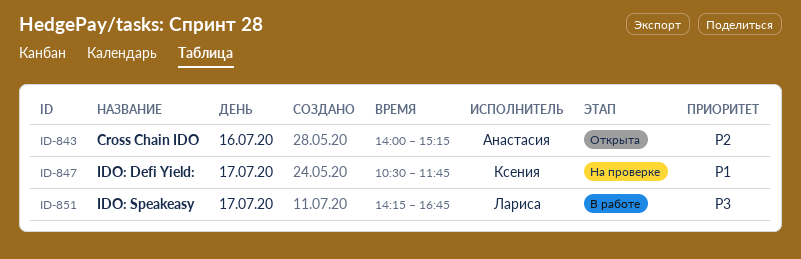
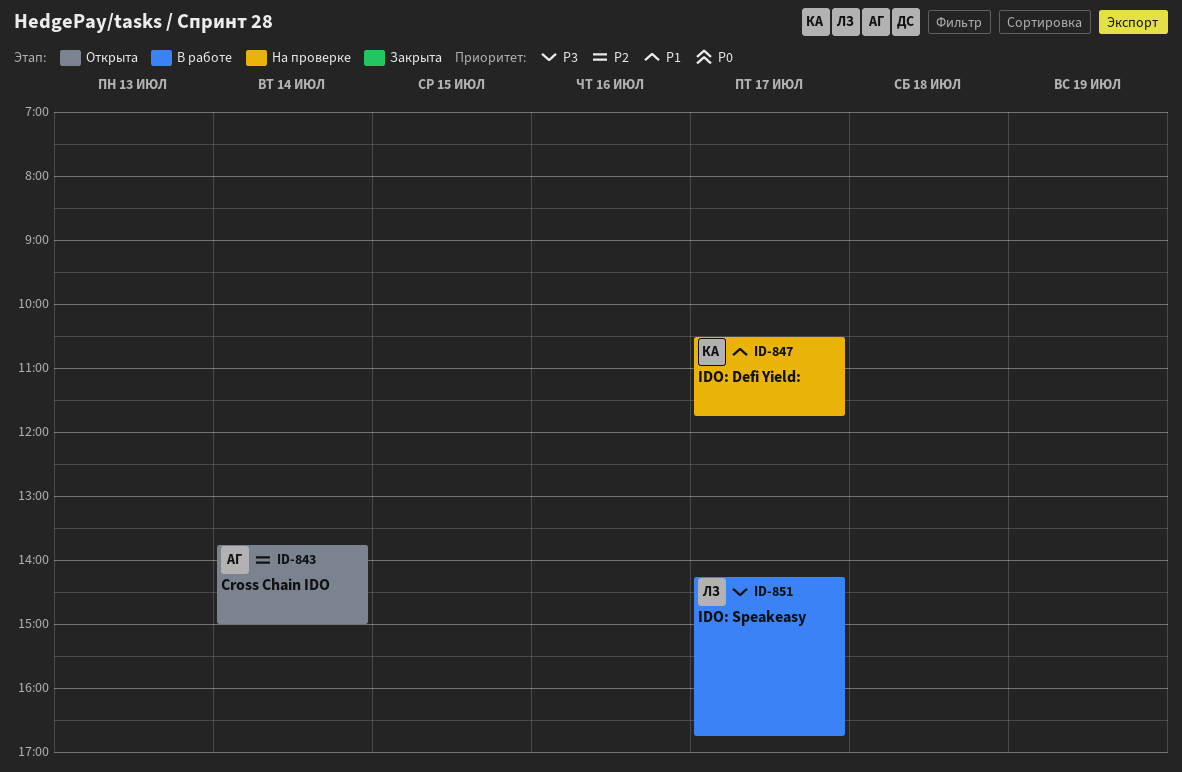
ID-843, day: Jul 16 -> Jul 14
ID-843, begins: 14:00 -> 13:45
ID-843, ends: 15:15 -> 15:00

